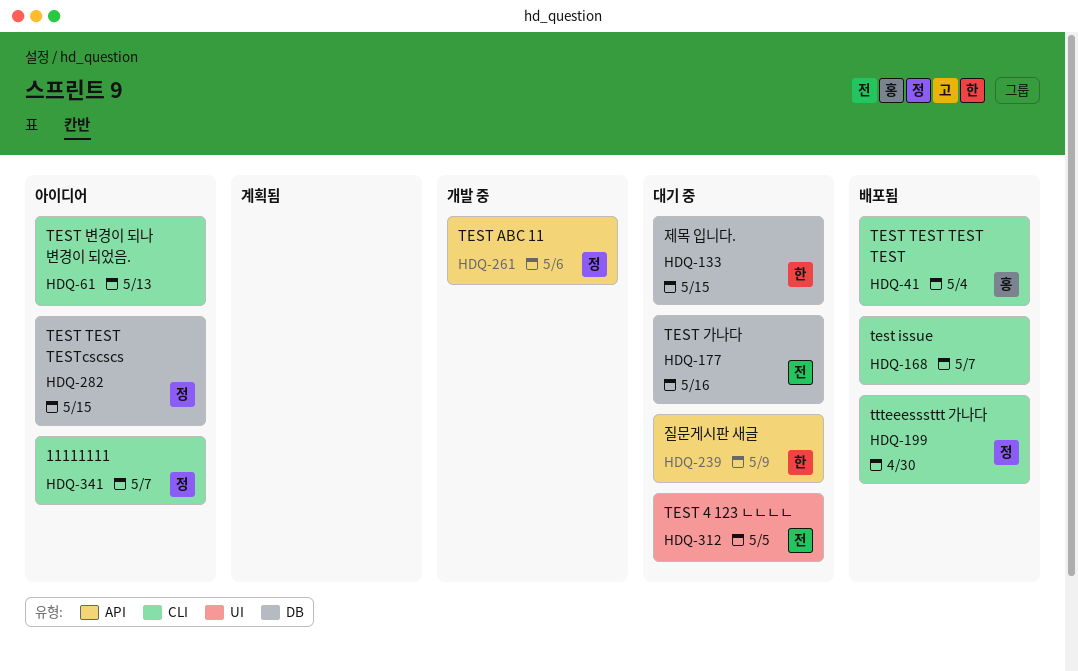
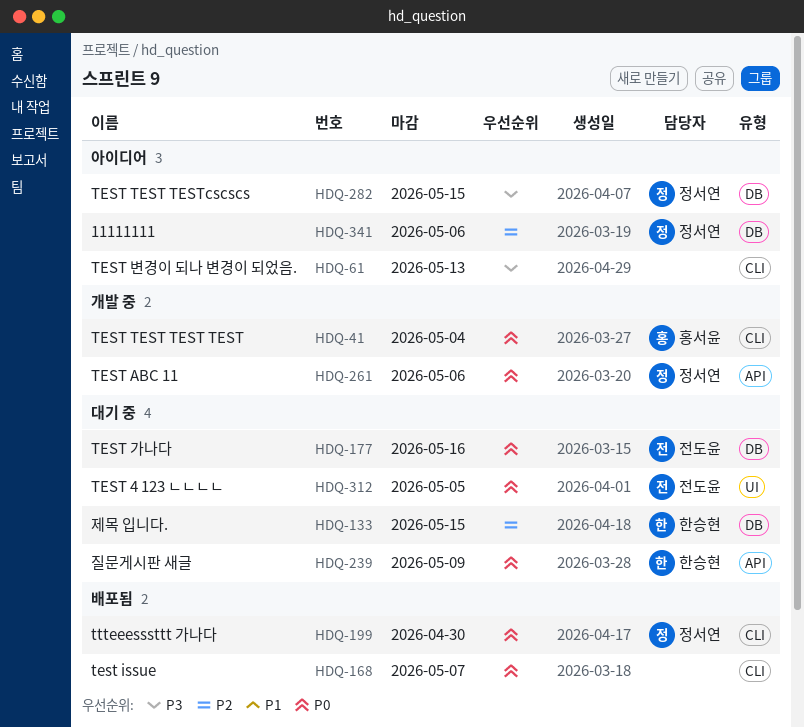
HDQ-41, status: 배포됨 -> 개발 중
HDQ-341, label: CLI -> DB
HDQ-341, due: May 7 -> May 6

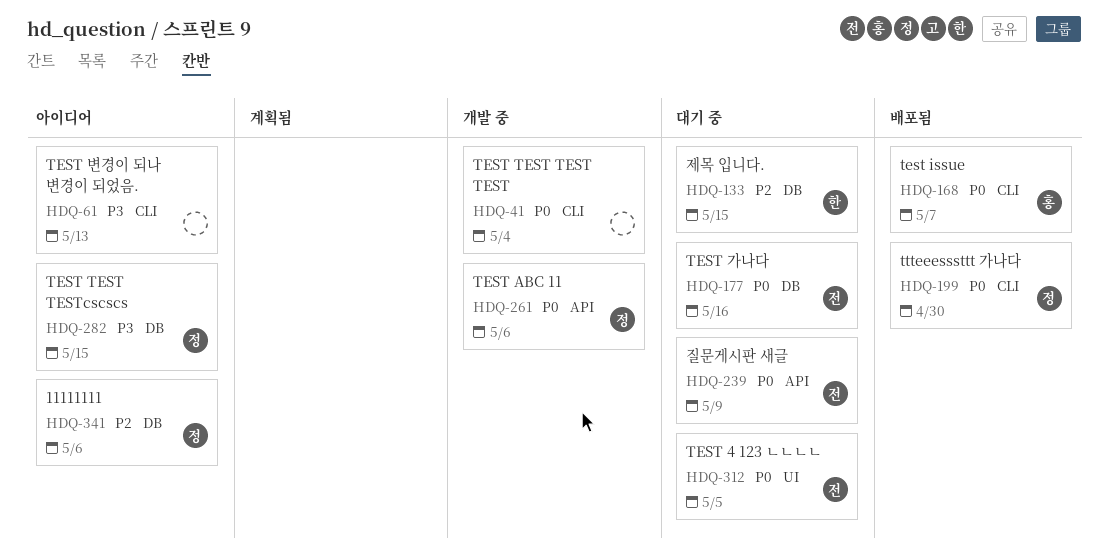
HDQ-41, owner: 홍서윤 -> none
HDQ-168, owner: none -> 홍서윤
HDQ-239, owner: 한승현 -> 전도윤

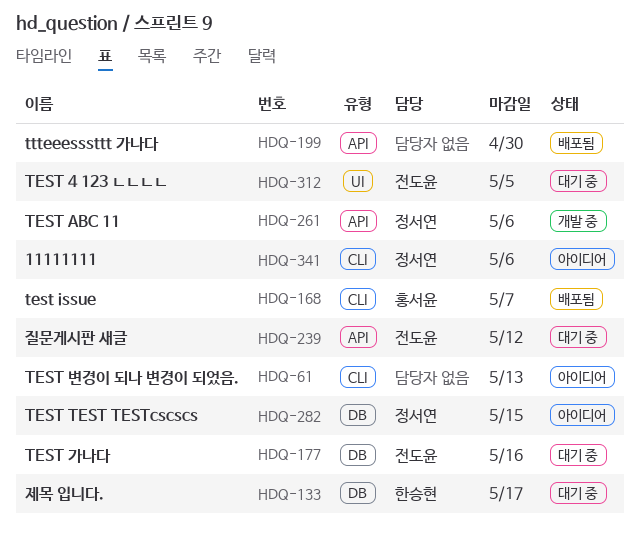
HDQ-41: present -> none
HDQ-133, due: May 15 -> May 17
HDQ-199, owner: 정서연 -> none
HDQ-199, label: CLI -> API
HDQ-239, due: May 9 -> May 12
HDQ-341, label: DB -> CLI

